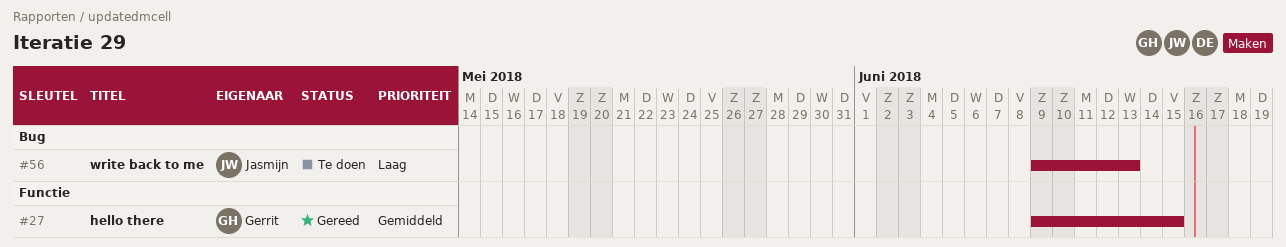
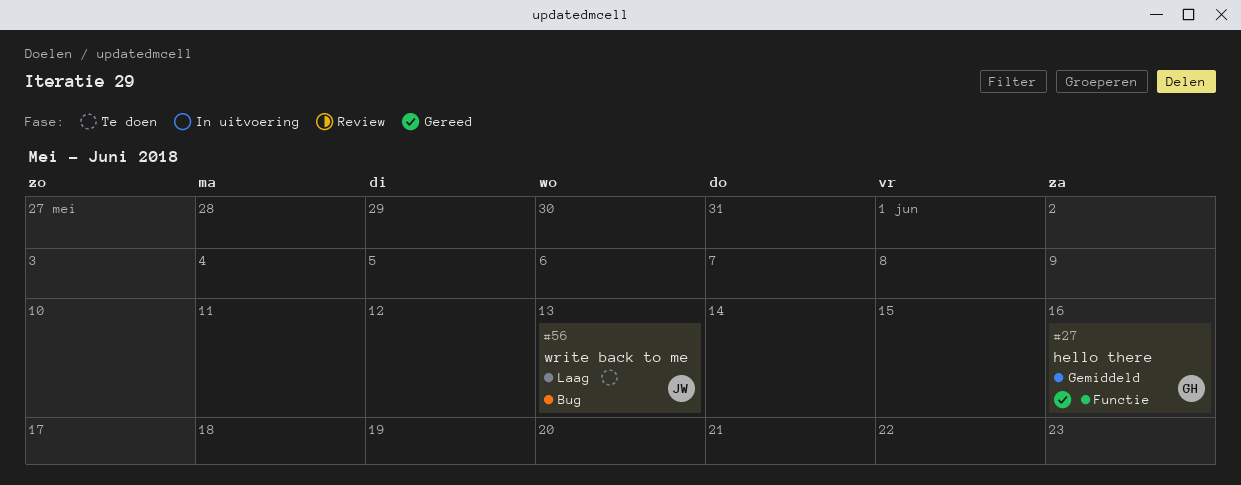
#27, due: Jun 15 -> Jun 16

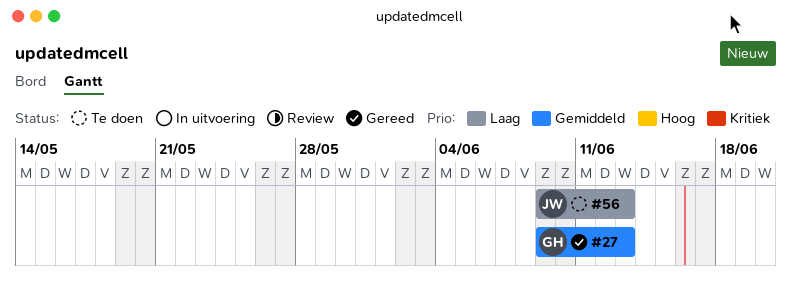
#27, due: Jun 16 -> Jun 13

